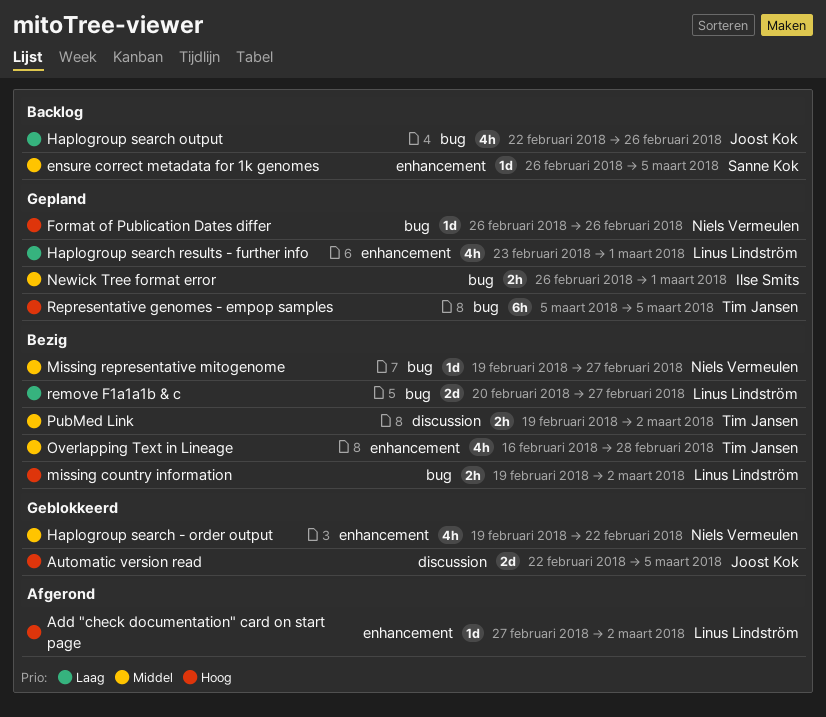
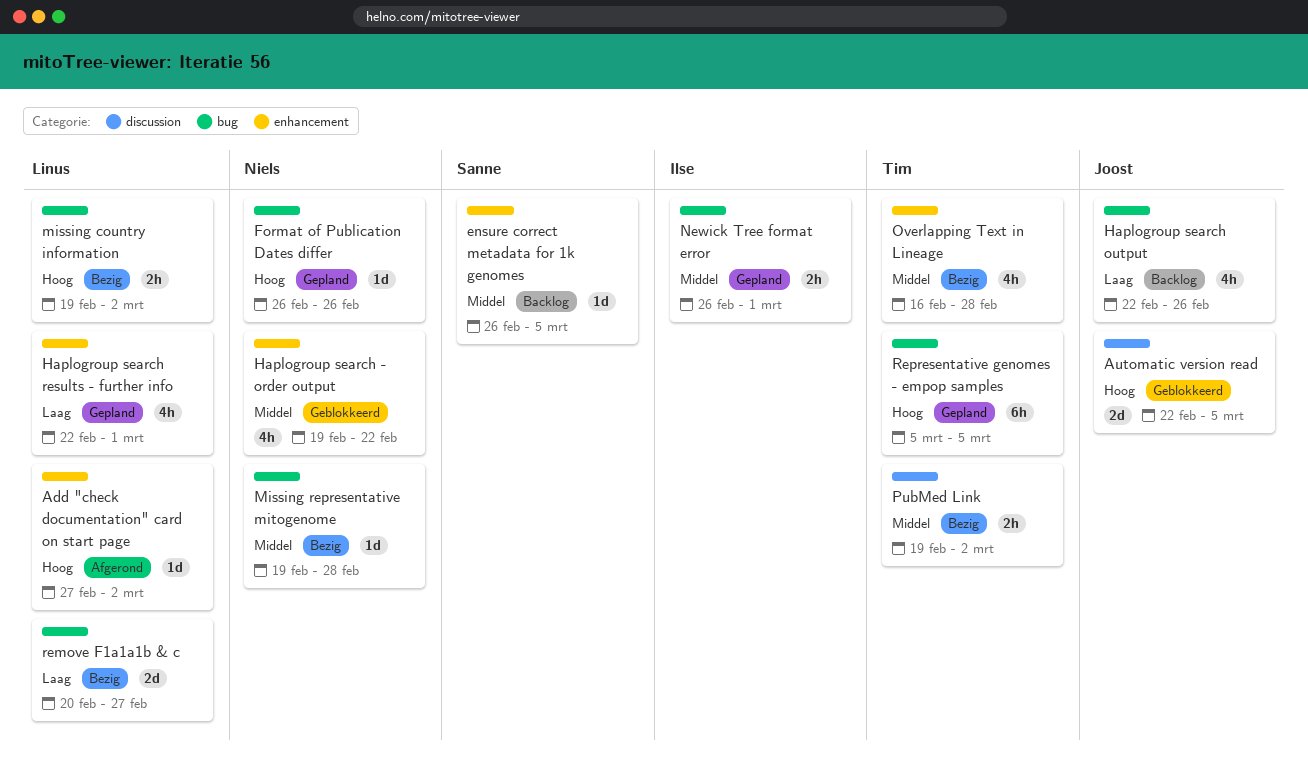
Haplogroup search results - further info, start: Feb 23 -> Feb 22
Missing representative mitogenome, due: Feb 27 -> Feb 28

